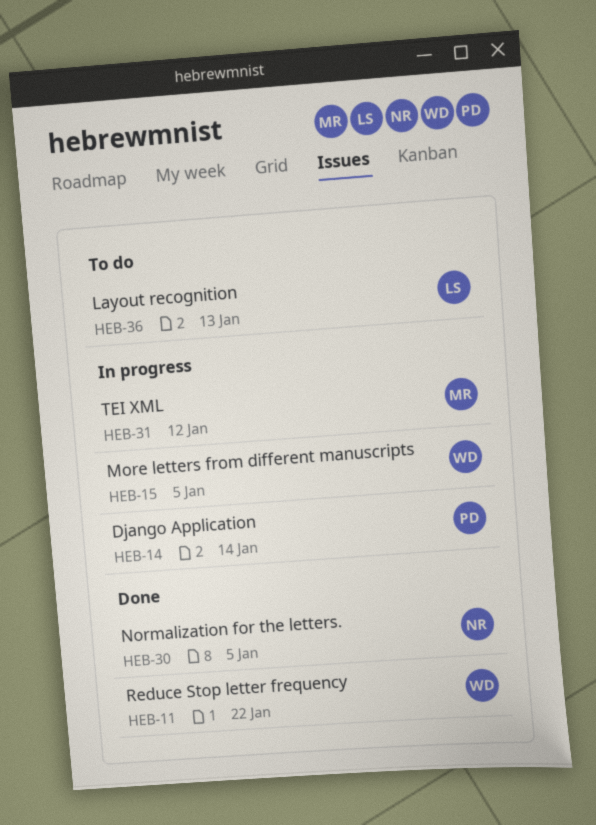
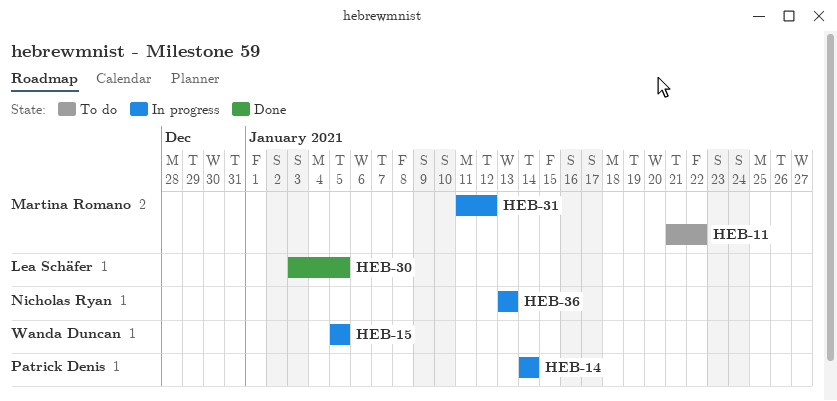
HEB-11, status: Done -> To do
HEB-11, owner: Wanda Duncan -> Martina Romano
HEB-30, owner: Nicholas Ryan -> Lea Schäfer
HEB-36, status: To do -> In progress
HEB-36, owner: Lea Schäfer -> Nicholas Ryan

